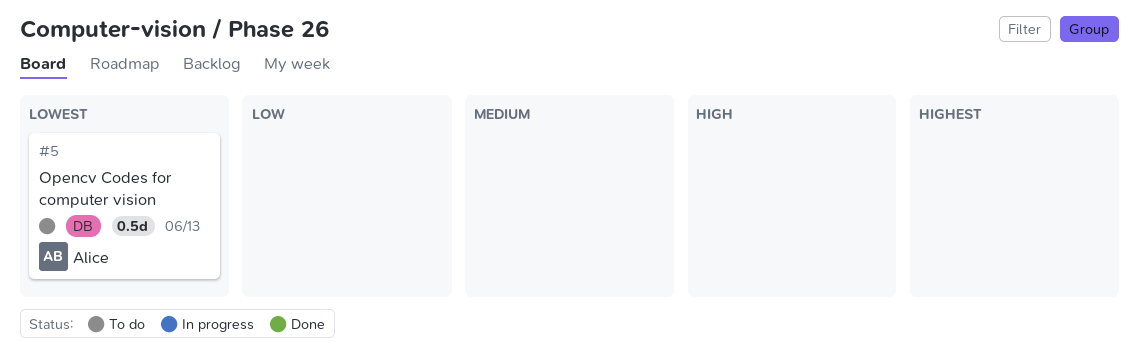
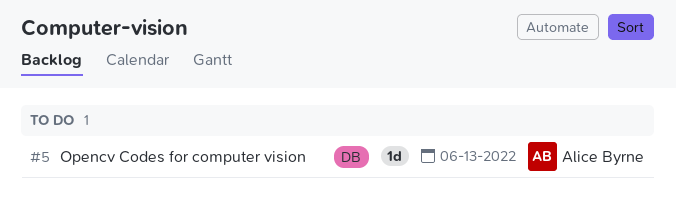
#5, estimate: 0.5d -> 1d

